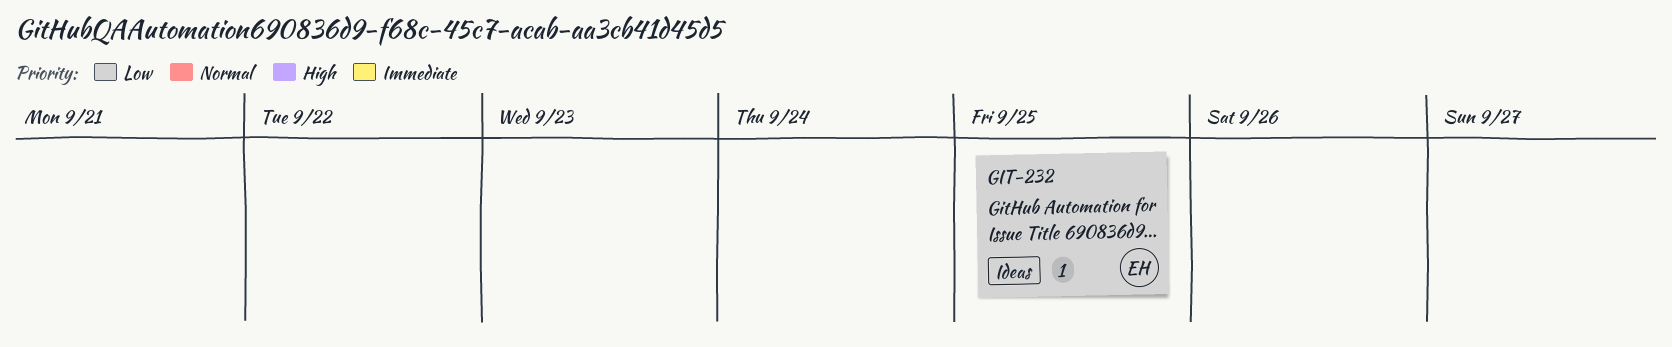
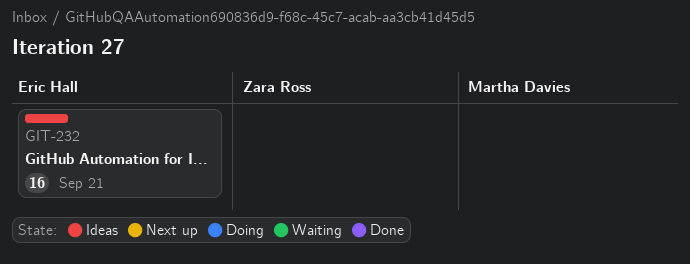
GIT-232, estimate: 1 -> 16
GIT-232, due: Sep 25 -> Sep 21

